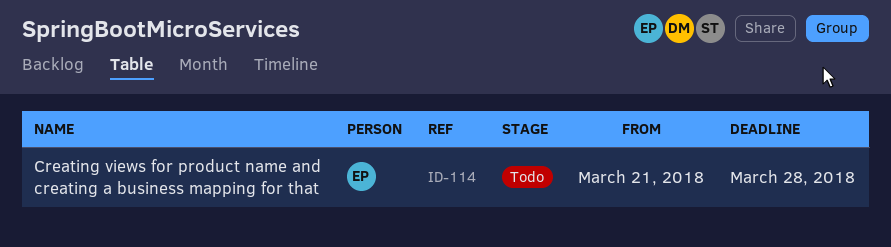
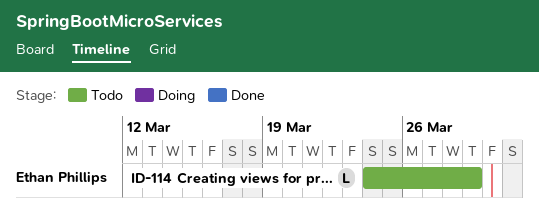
ID-114, start: Mar 21 -> Mar 24
ID-114, due: Mar 28 -> Mar 29

